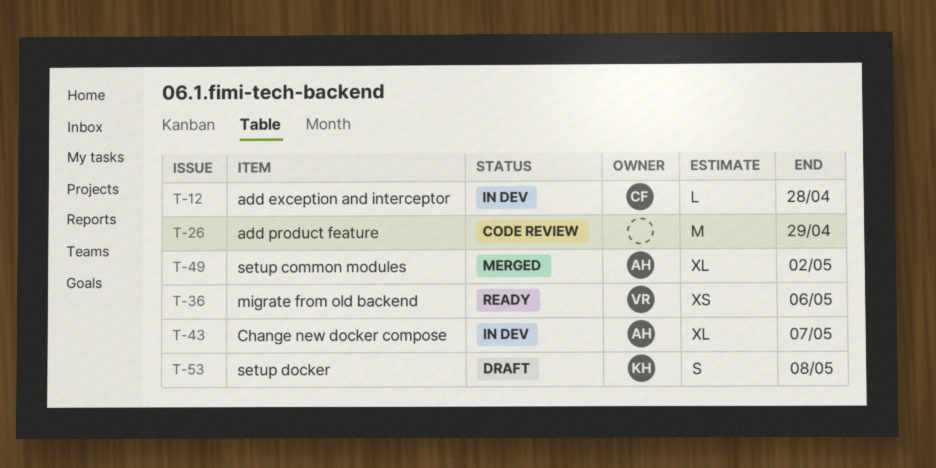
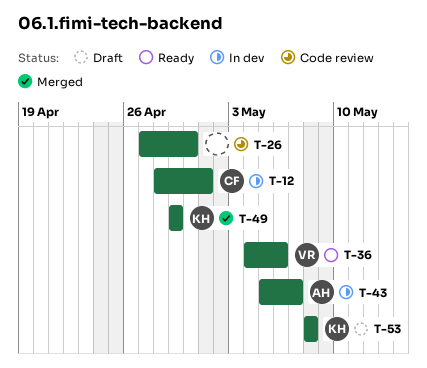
T-12, due: Apr 28 -> May 1
T-26, due: Apr 29 -> Apr 30
T-49, owner: AH -> KH
T-49, due: May 2 -> Apr 29

